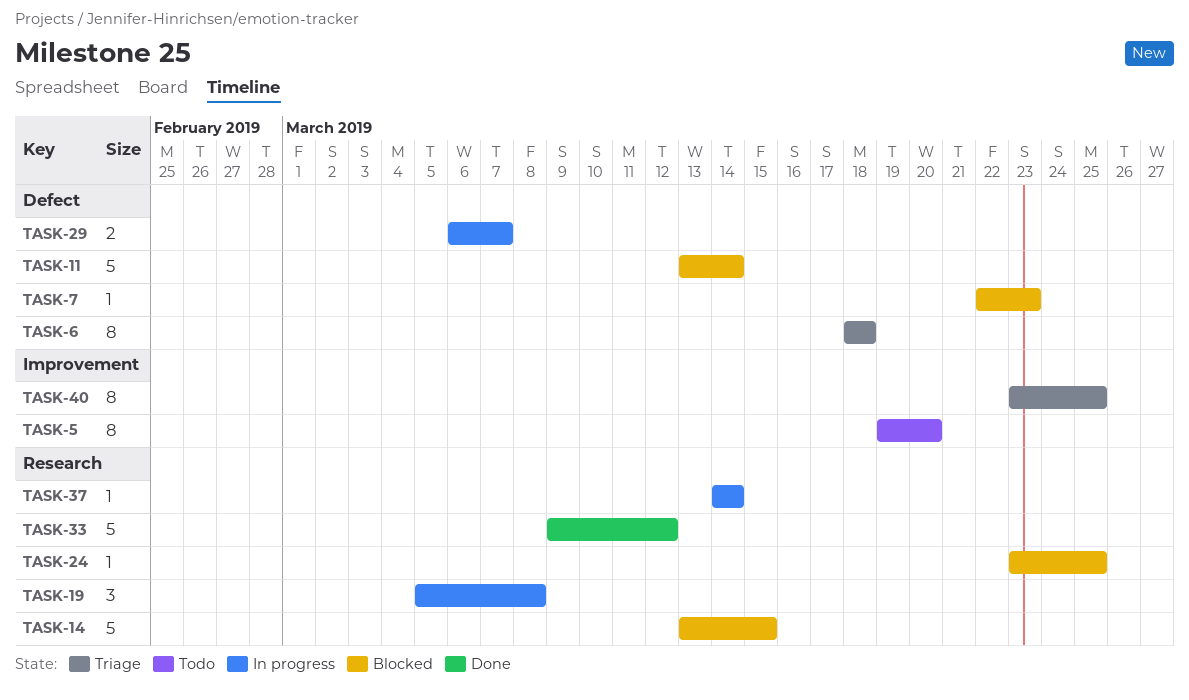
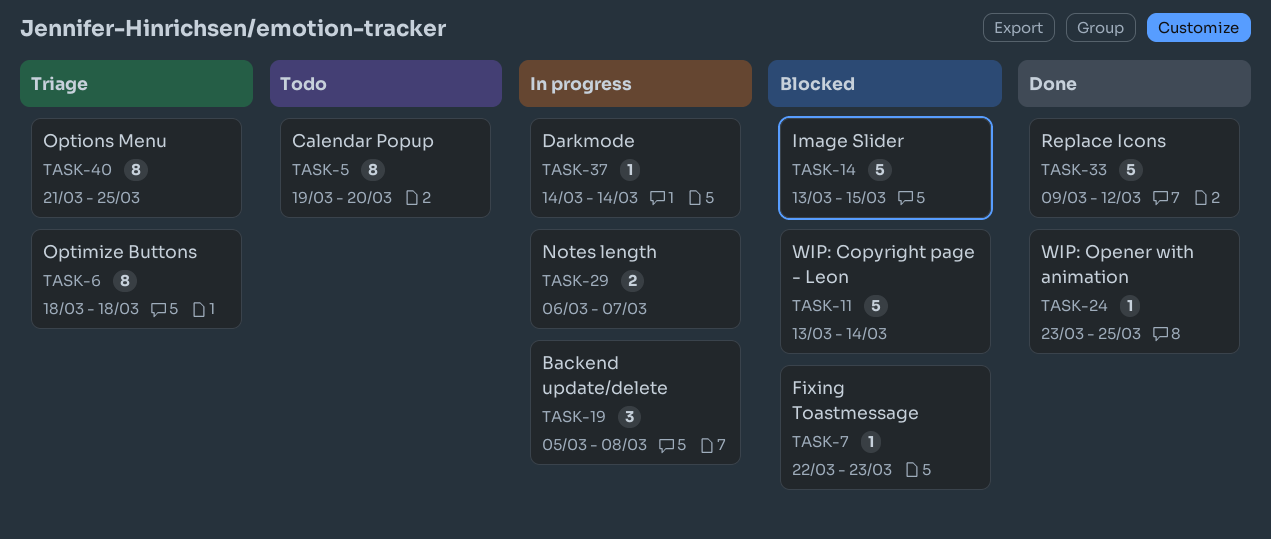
TASK-24, status: Blocked -> Done
TASK-40, start: Mar 23 -> Mar 21

